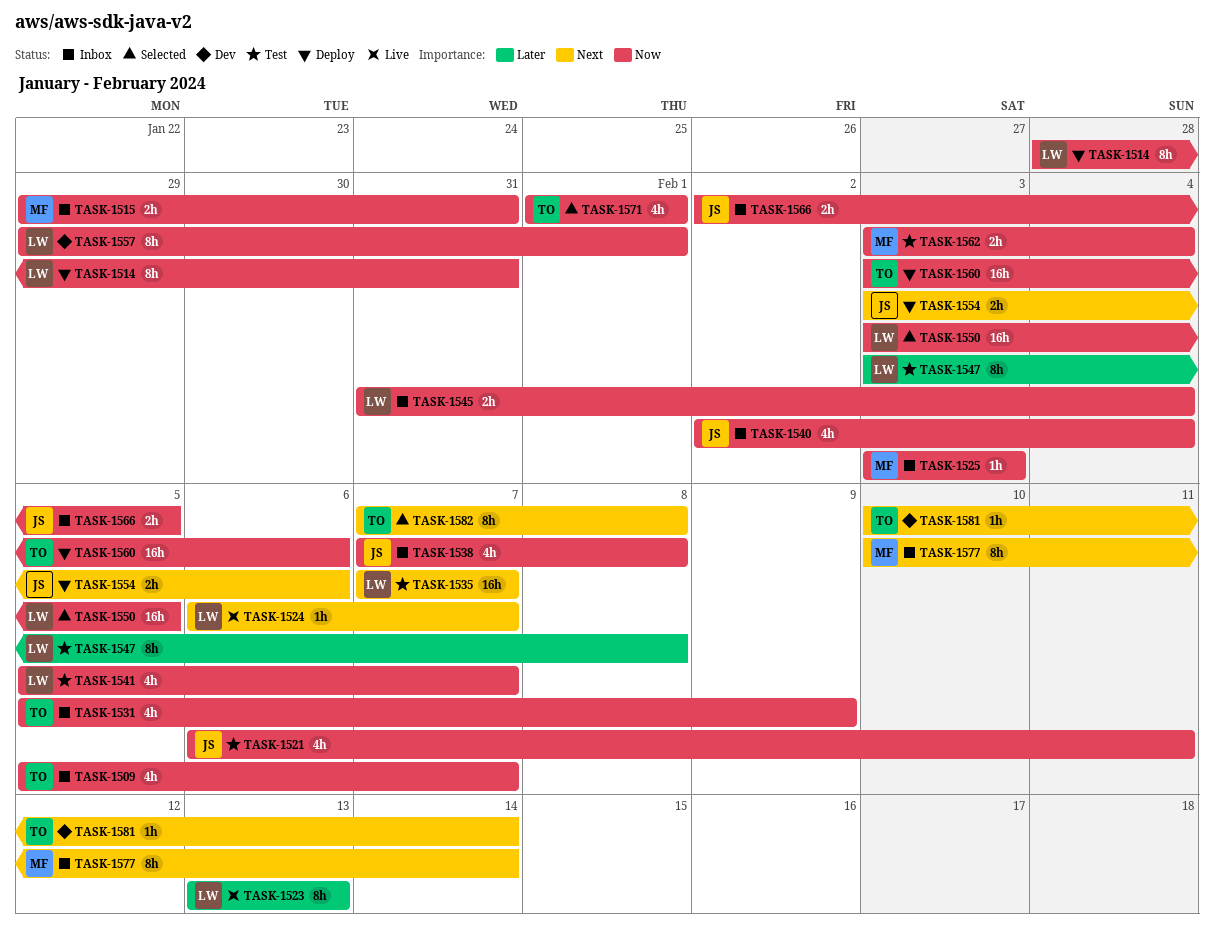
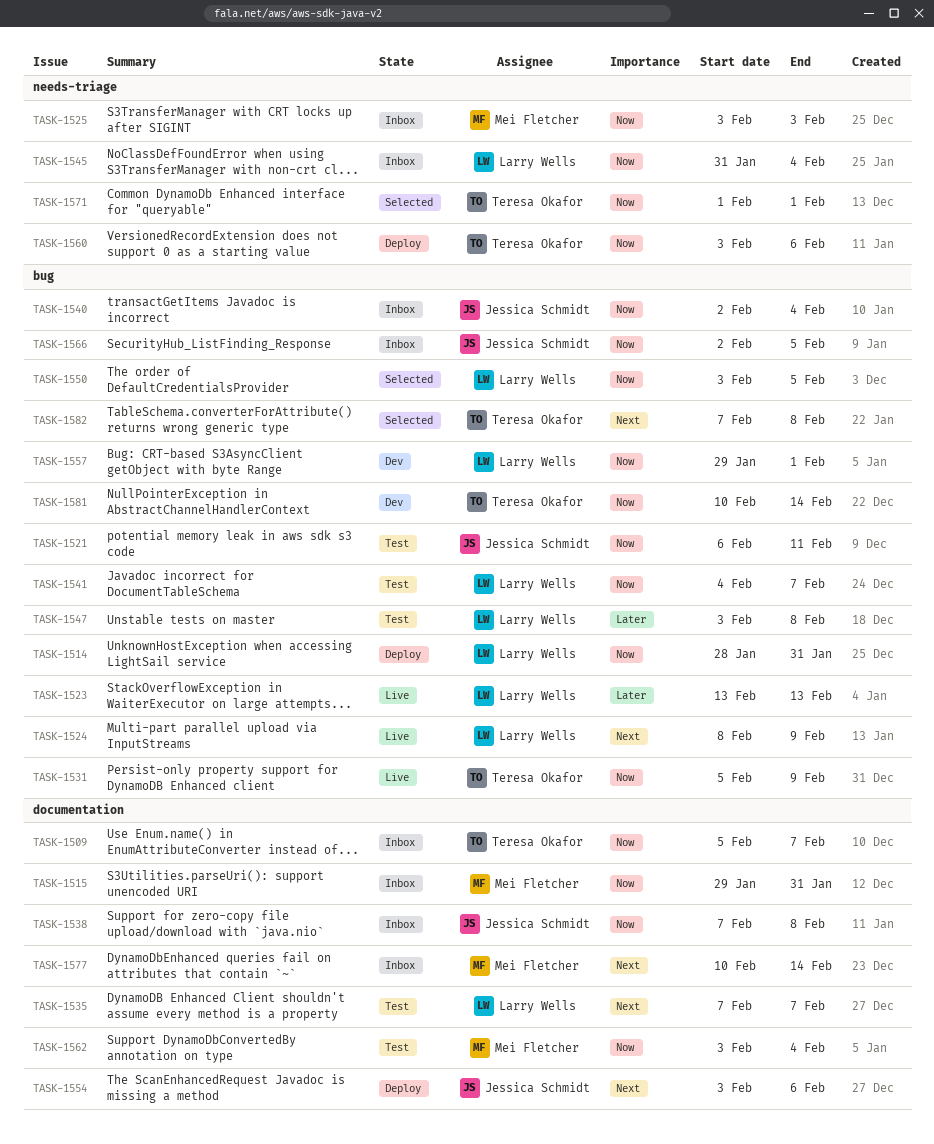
TASK-1524, start: Feb 6 -> Feb 8
TASK-1524, due: Feb 7 -> Feb 9
TASK-1531, status: Inbox -> Live
TASK-1541, start: Feb 5 -> Feb 4
TASK-1581, priority: Next -> Now

